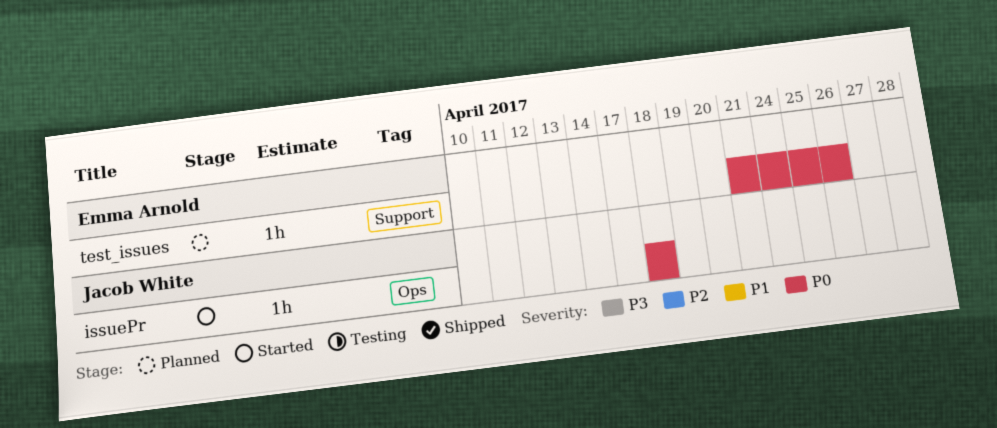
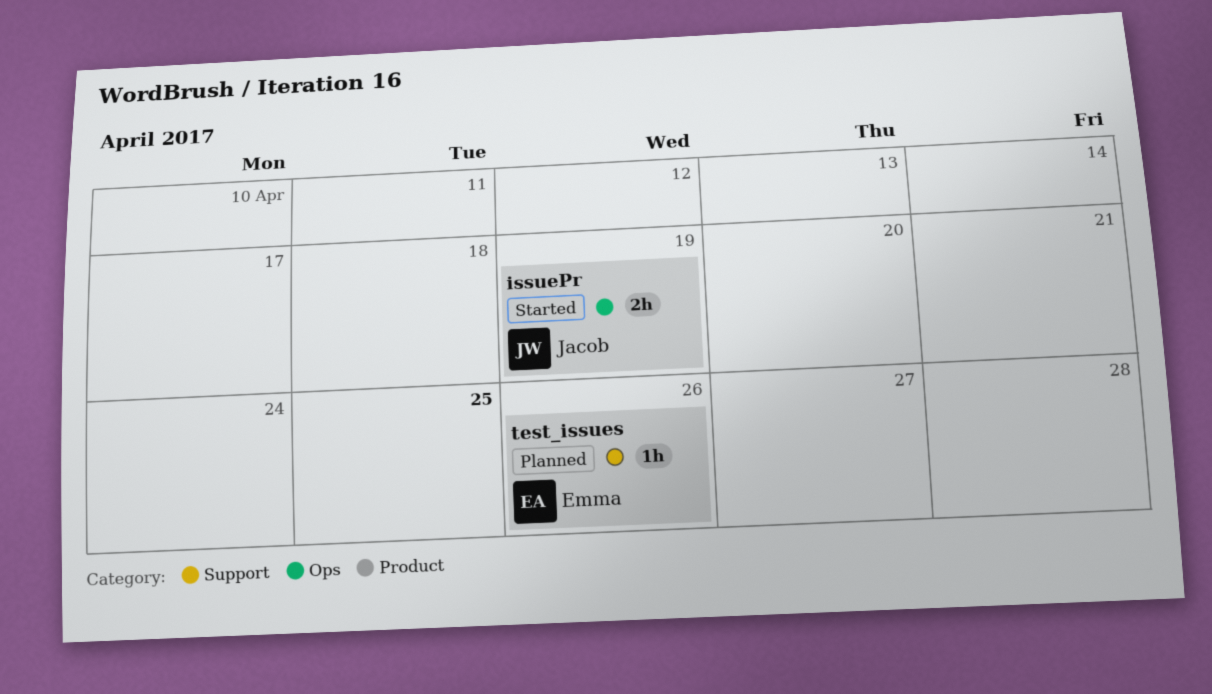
issuePr, estimate: 1h -> 2h
issuePr, due: Apr 18 -> Apr 19

